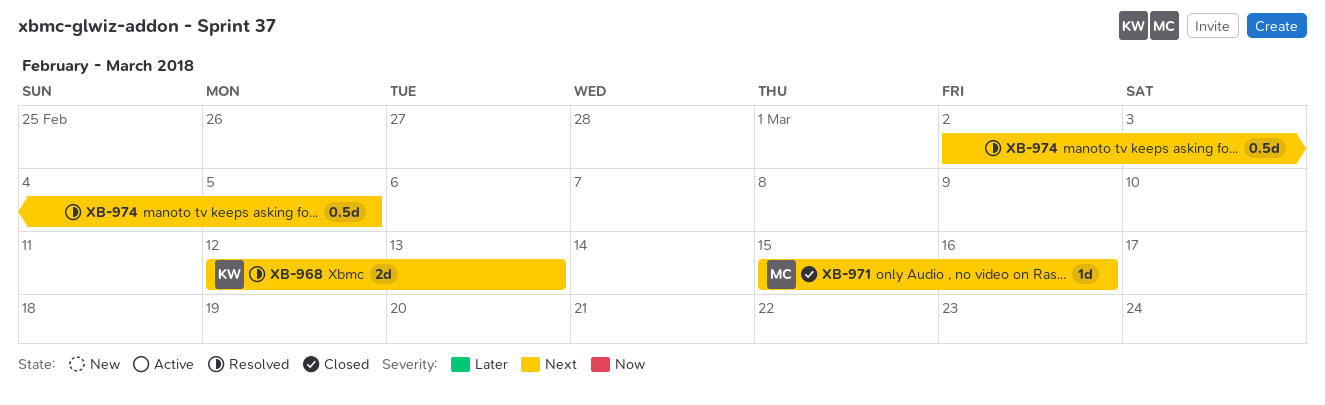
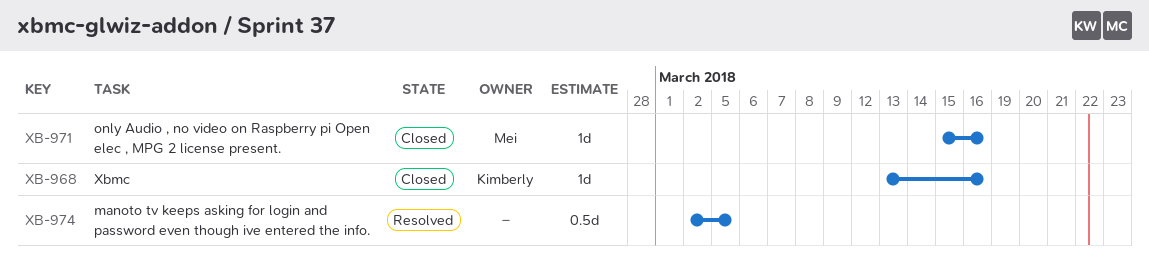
XB-968, status: Resolved -> Closed
XB-968, estimate: 2d -> 1d
XB-968, start: Mar 12 -> Mar 13
XB-968, due: Mar 13 -> Mar 16

